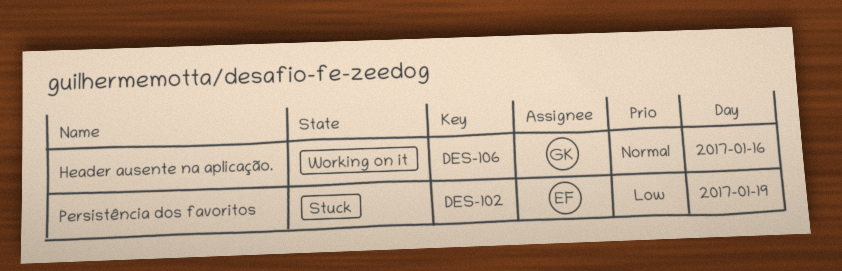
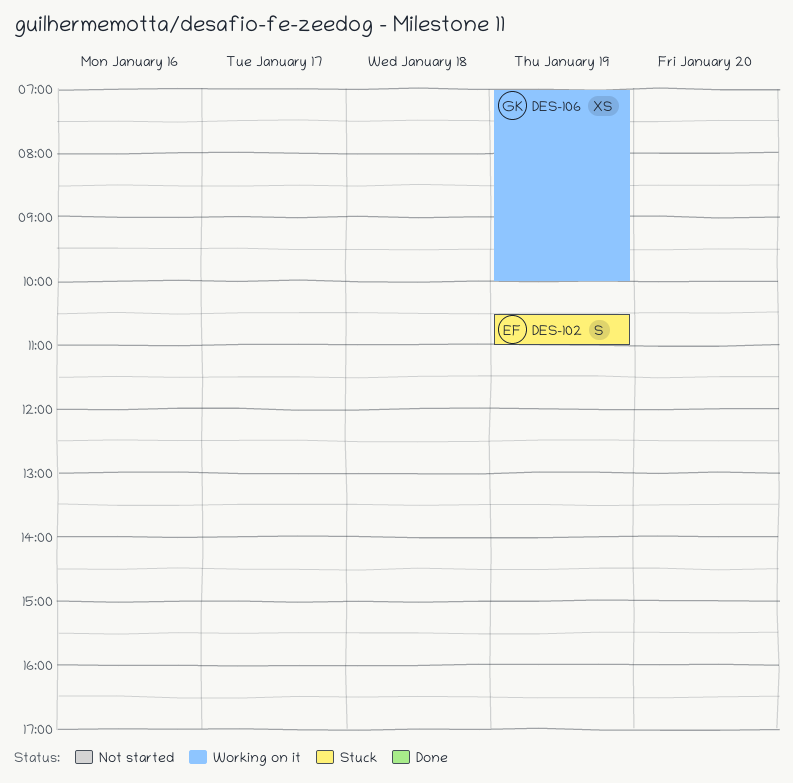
DES-106, day: Jan 16 -> Jan 19

